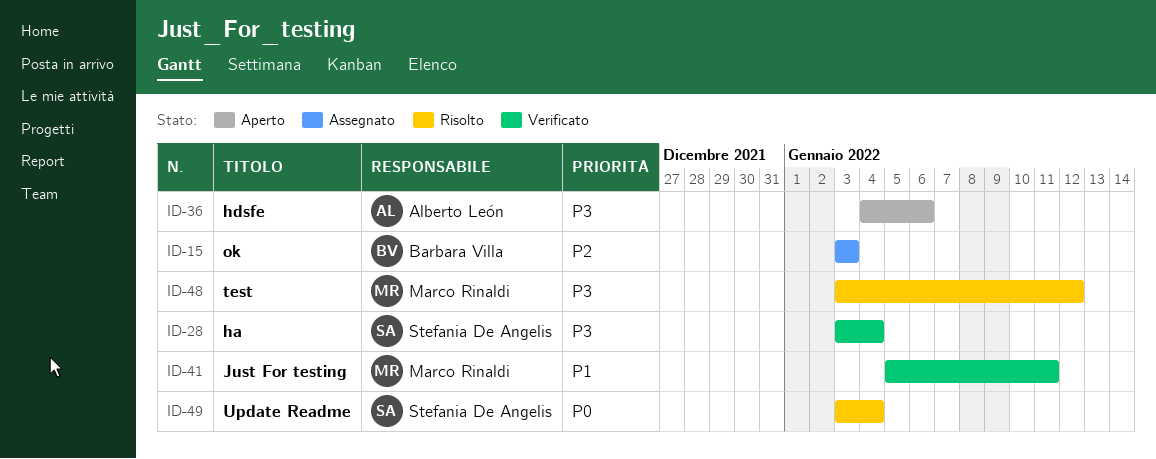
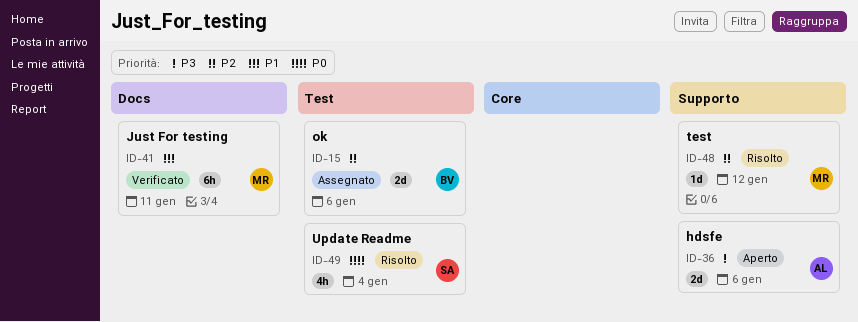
ID-15, due: Jan 3 -> Jan 6
ID-28: present -> none
ID-48, priority: P3 -> P2

